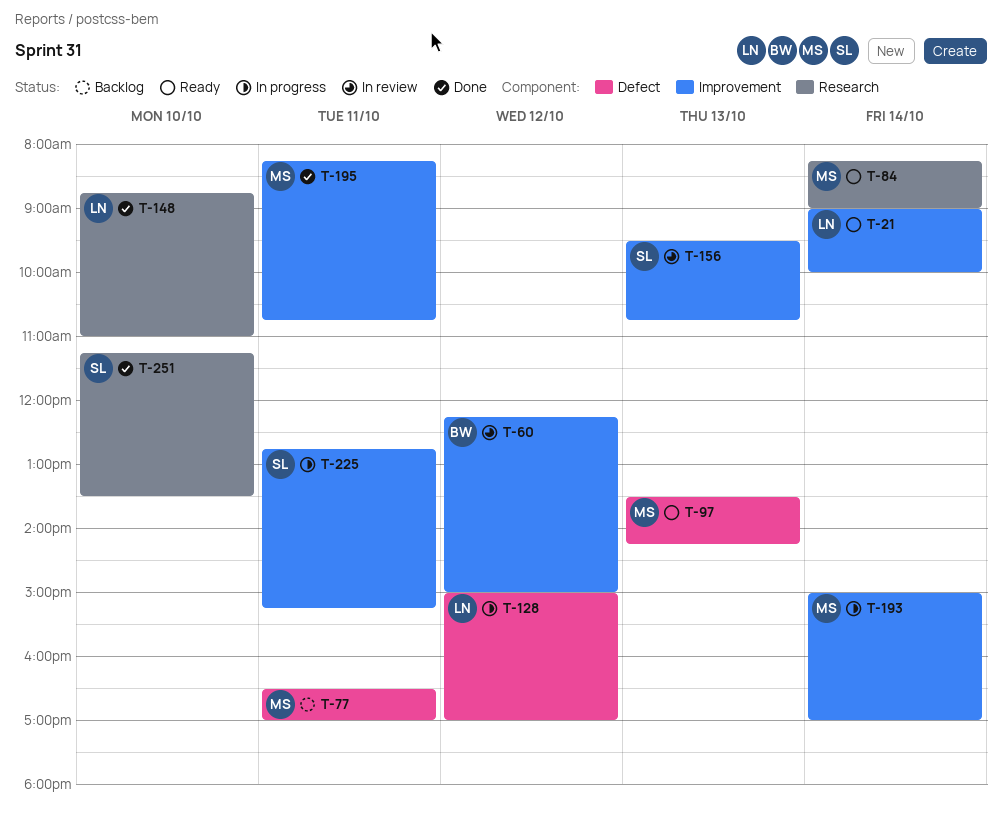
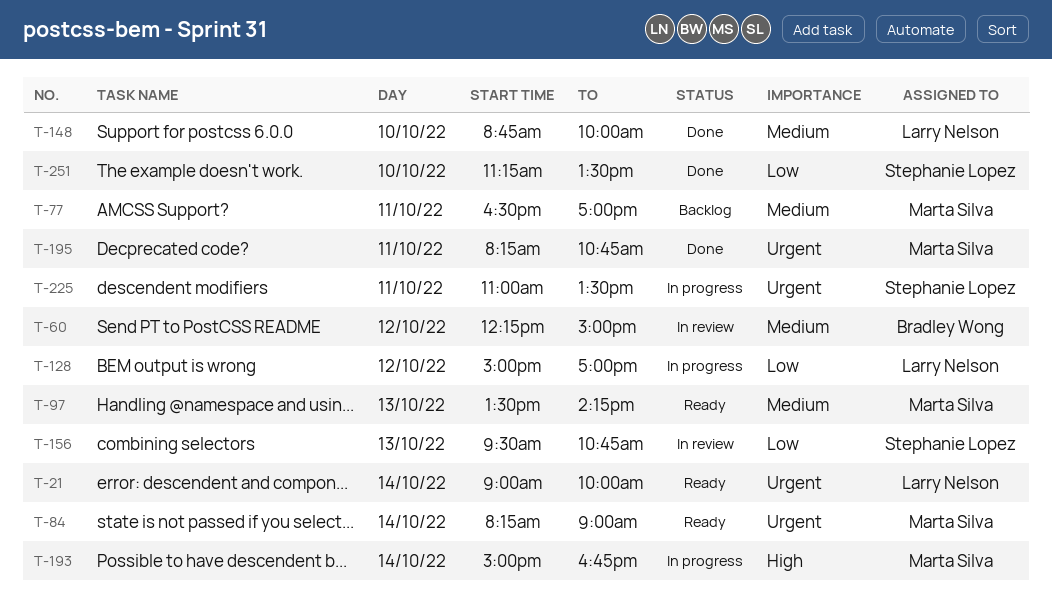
T-148, ends: 11:00 -> 10:00
T-193, ends: 17:00 -> 16:45
T-225, begins: 12:45 -> 11:00
T-225, ends: 15:15 -> 13:30

